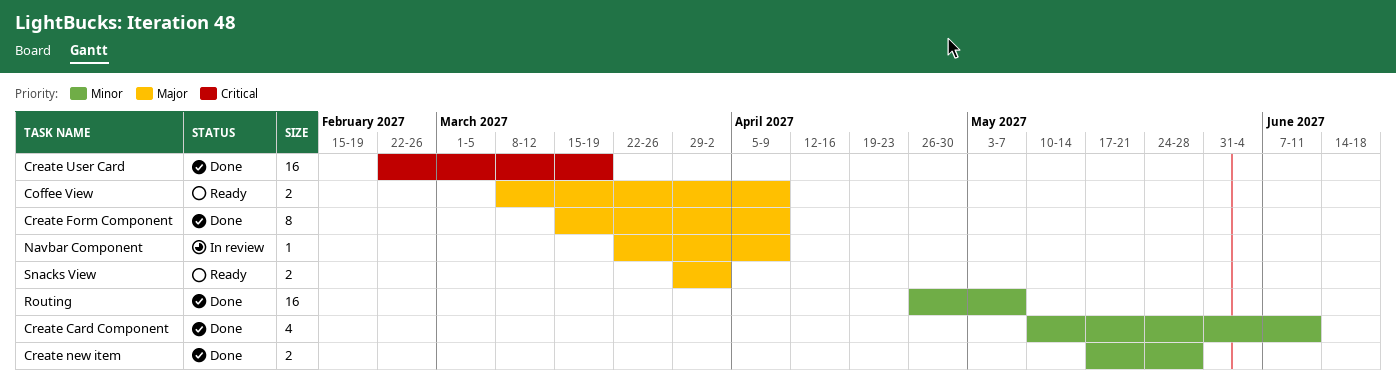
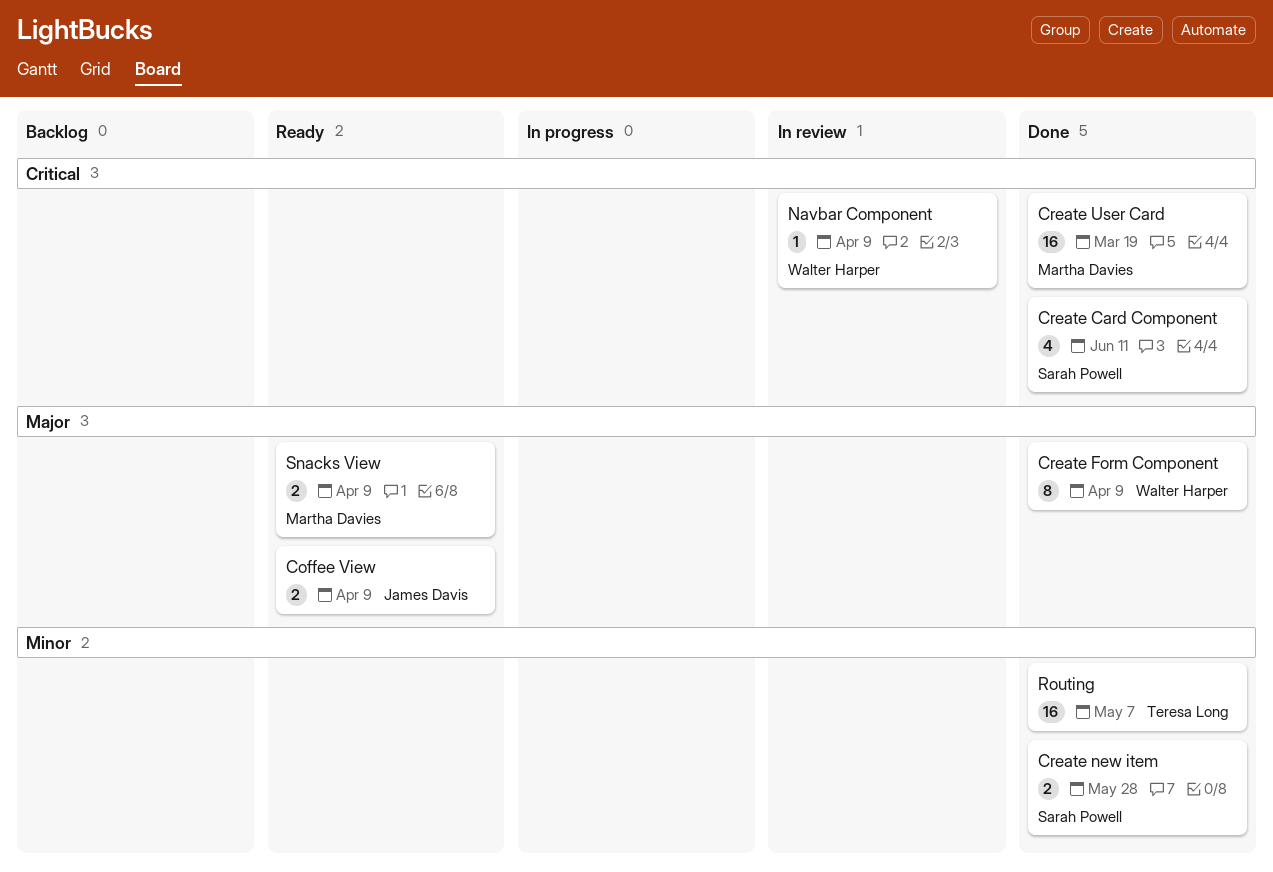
Create Card Component, priority: Minor -> Critical
Navbar Component, priority: Major -> Critical
Snacks View, due: Apr 2 -> Apr 9

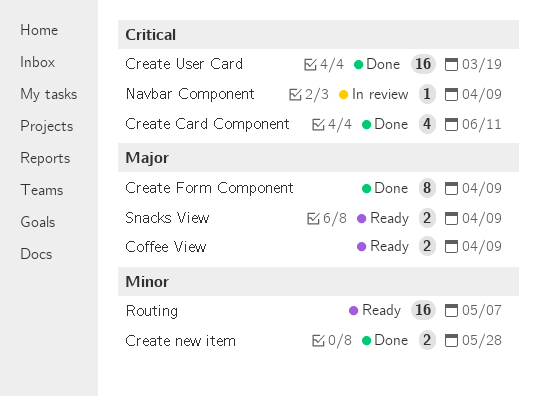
Routing, status: Done -> Ready

